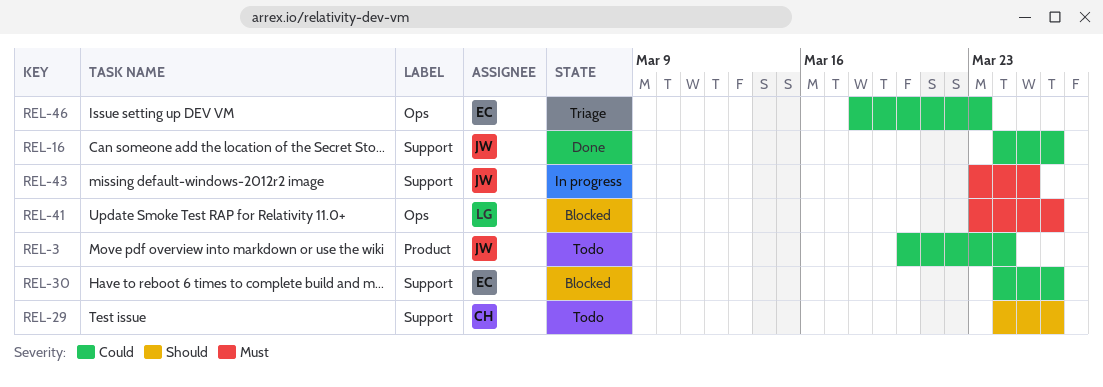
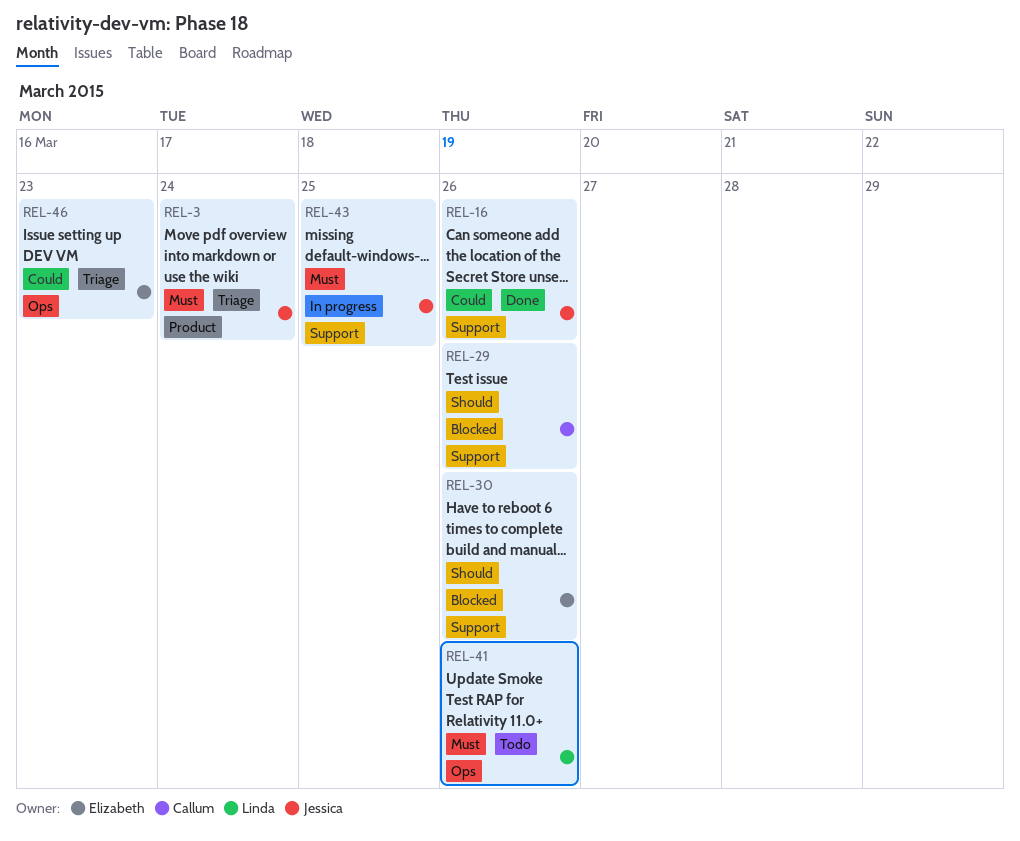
REL-3, status: Todo -> Triage
REL-3, priority: Could -> Must
REL-29, status: Todo -> Blocked
REL-30, priority: Could -> Should
REL-41, status: Blocked -> Todo

